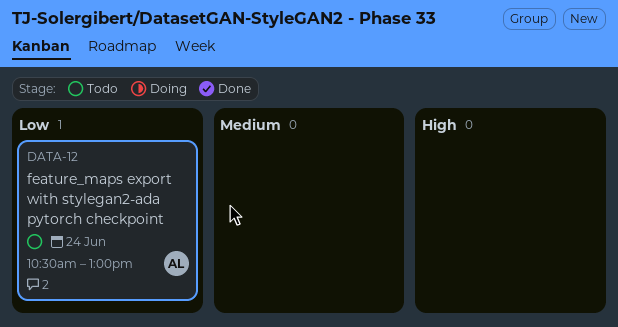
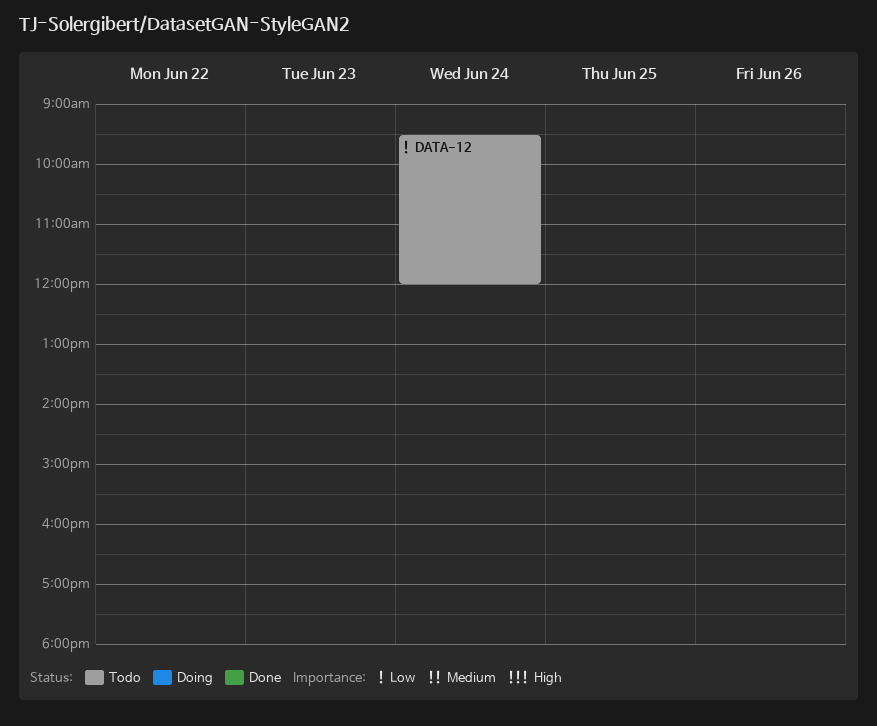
DATA-12, begins: 10:30 -> 09:30
DATA-12, ends: 13:00 -> 12:00

